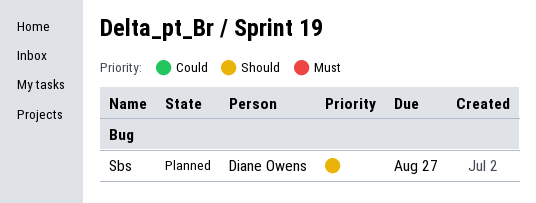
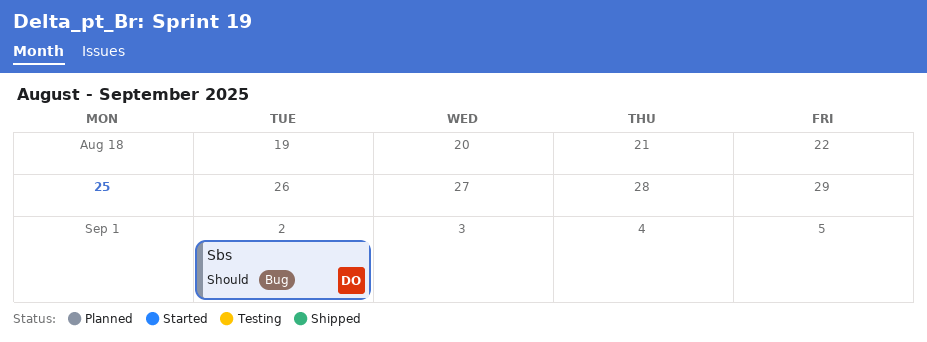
Sbs, due: Aug 27 -> Sep 2

